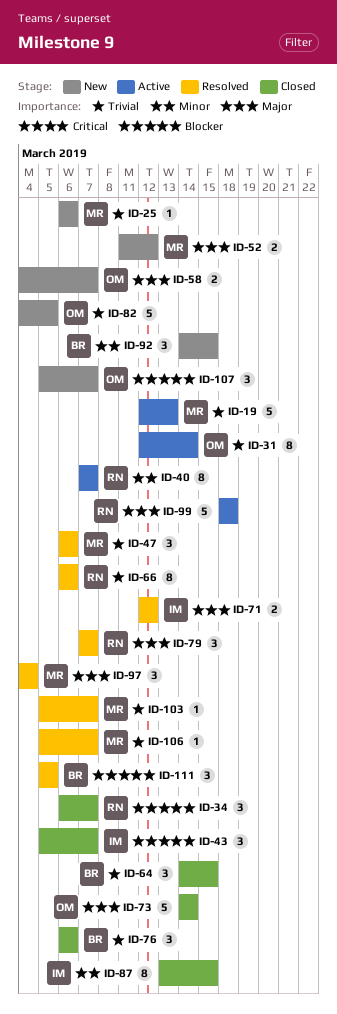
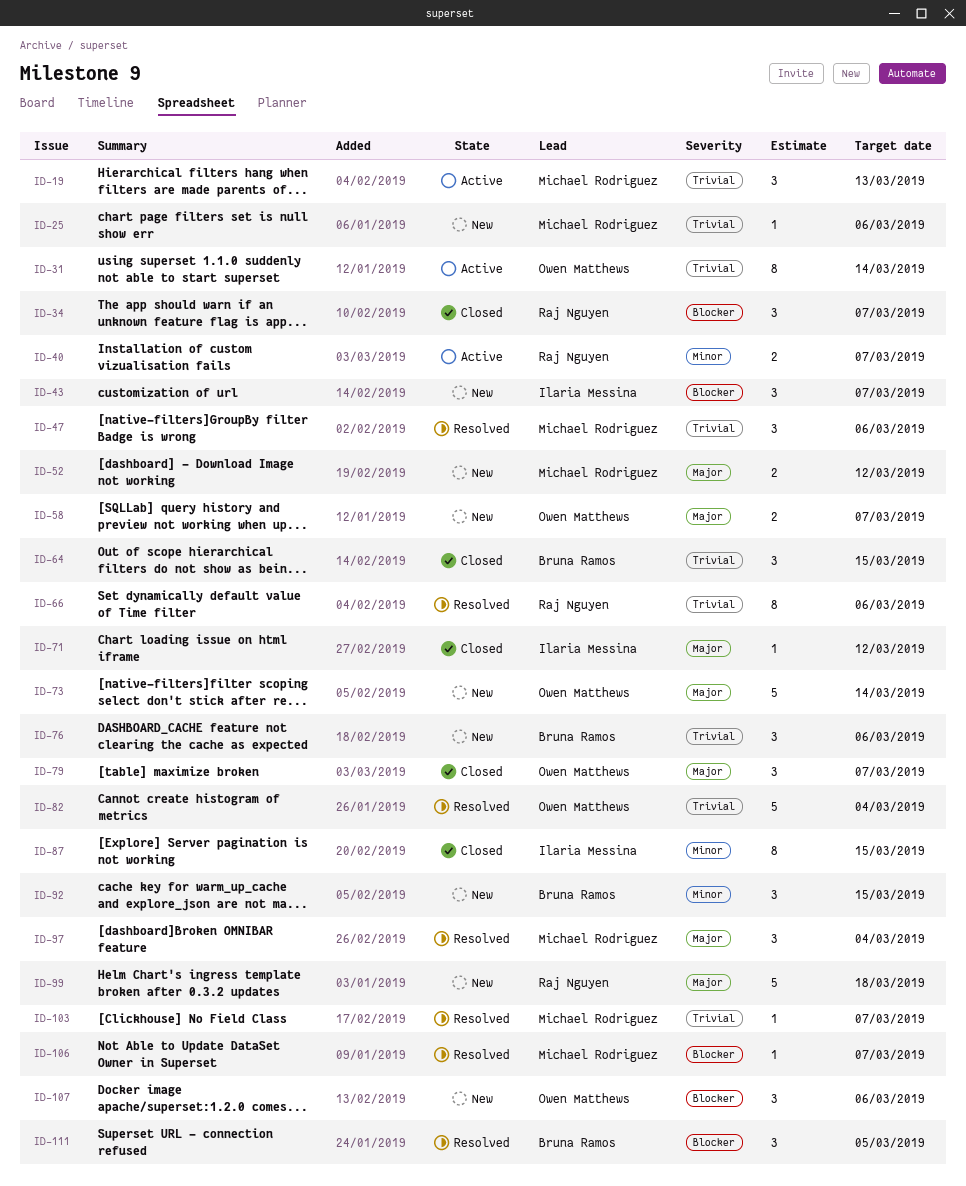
ID-19, estimate: 5 -> 3
ID-40, estimate: 8 -> 2
ID-43, status: Closed -> New
ID-71, status: Resolved -> Closed
ID-71, estimate: 2 -> 1
ID-73, status: Closed -> New
ID-76, status: Closed -> New
ID-79, status: Resolved -> Closed
ID-79, owner: Raj Nguyen -> Owen Matthews
ID-82, status: New -> Resolved
ID-82, due: Mar 5 -> Mar 4
ID-99, status: Active -> New
ID-106, priority: Trivial -> Blocker
ID-107, due: Mar 7 -> Mar 6

